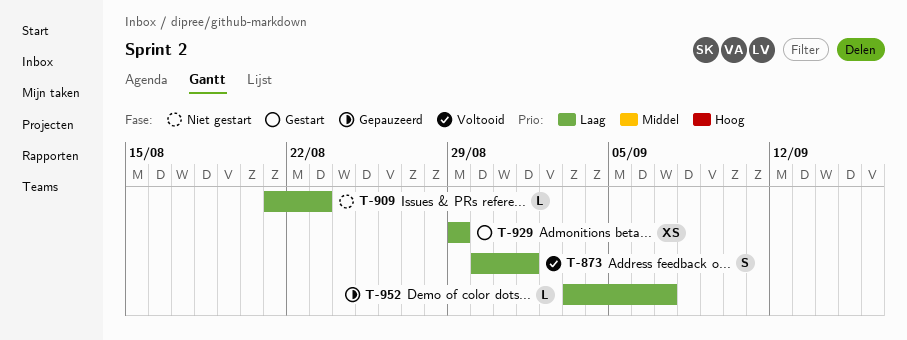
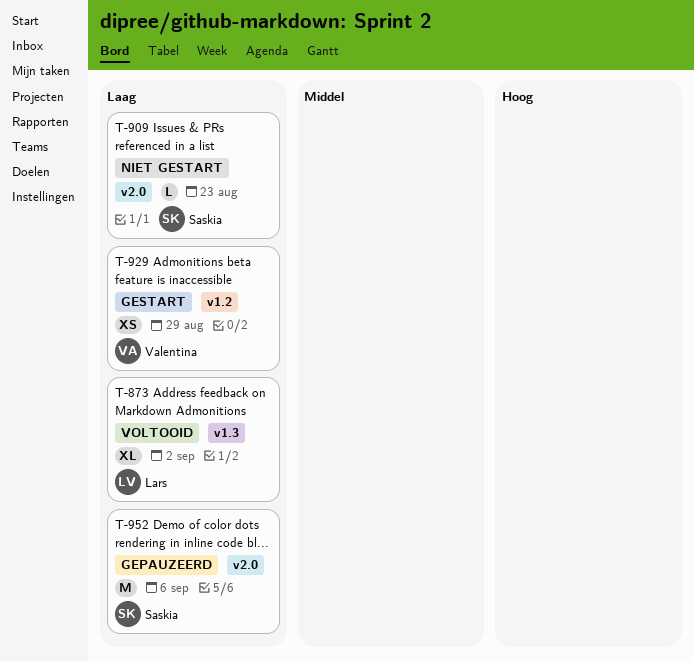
T-873, estimate: S -> XL
T-873, due: Sep 1 -> Sep 2
T-952, estimate: L -> M
T-952, due: Sep 7 -> Sep 6

